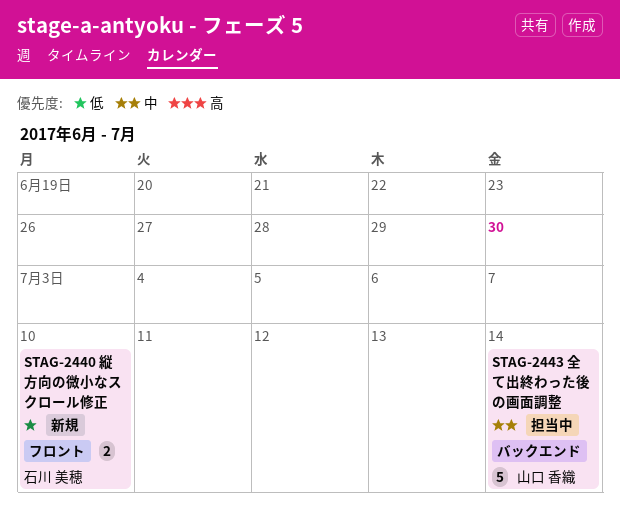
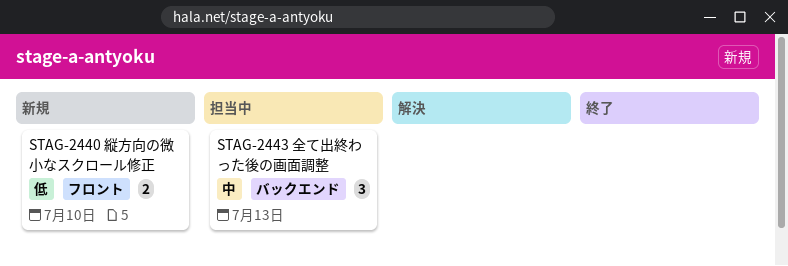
STAG-2443, estimate: 5 -> 3
STAG-2443, due: Jul 14 -> Jul 13

